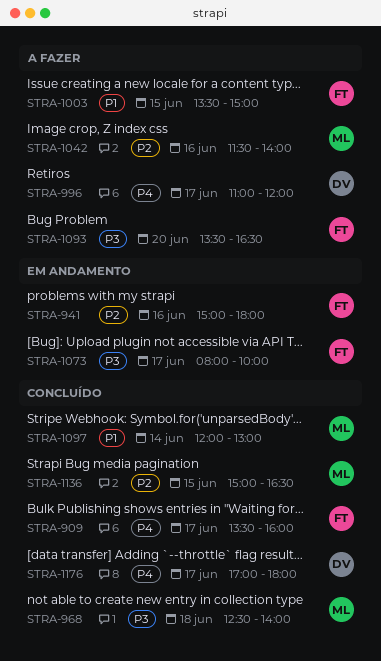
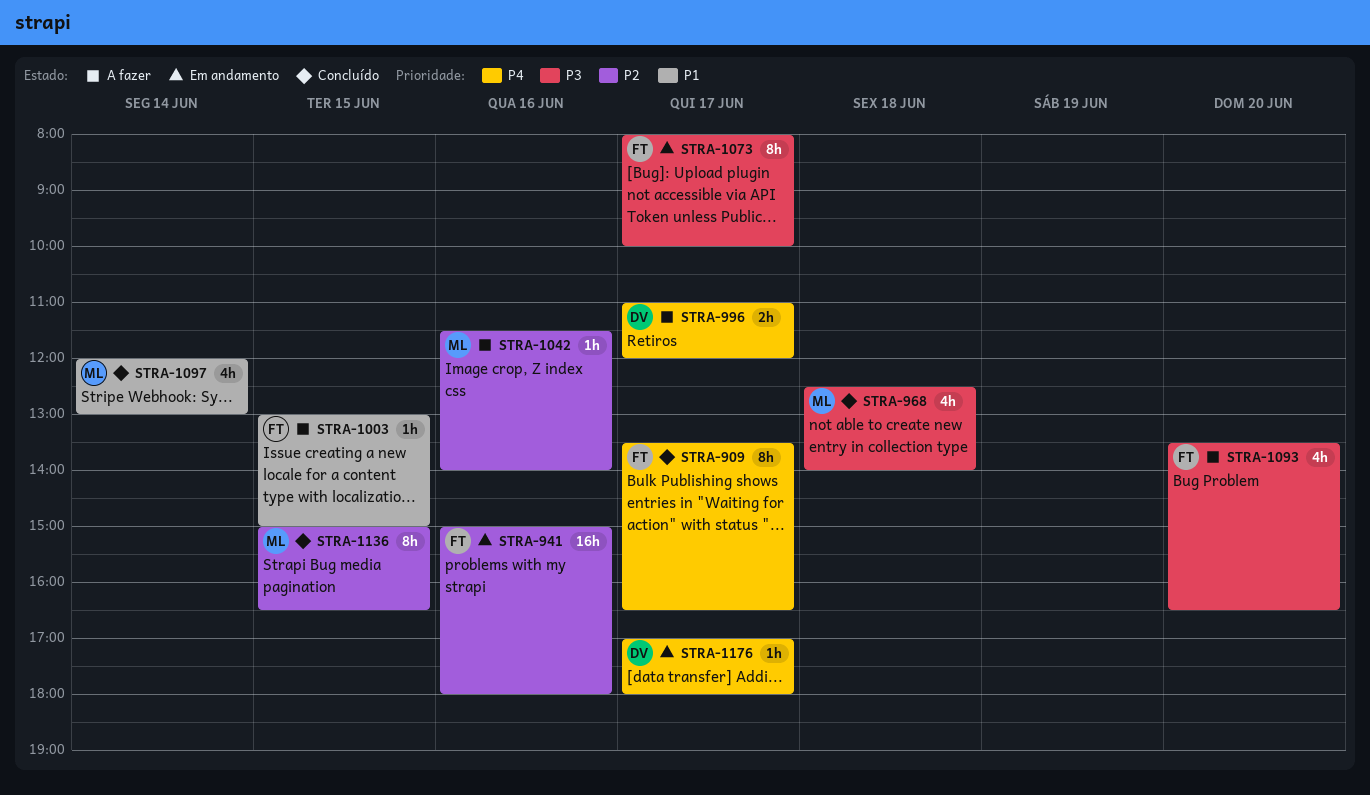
STRA-909, ends: 16:00 -> 16:30
STRA-1003, begins: 13:30 -> 13:00
STRA-1176, status: Concluído -> Em andamento

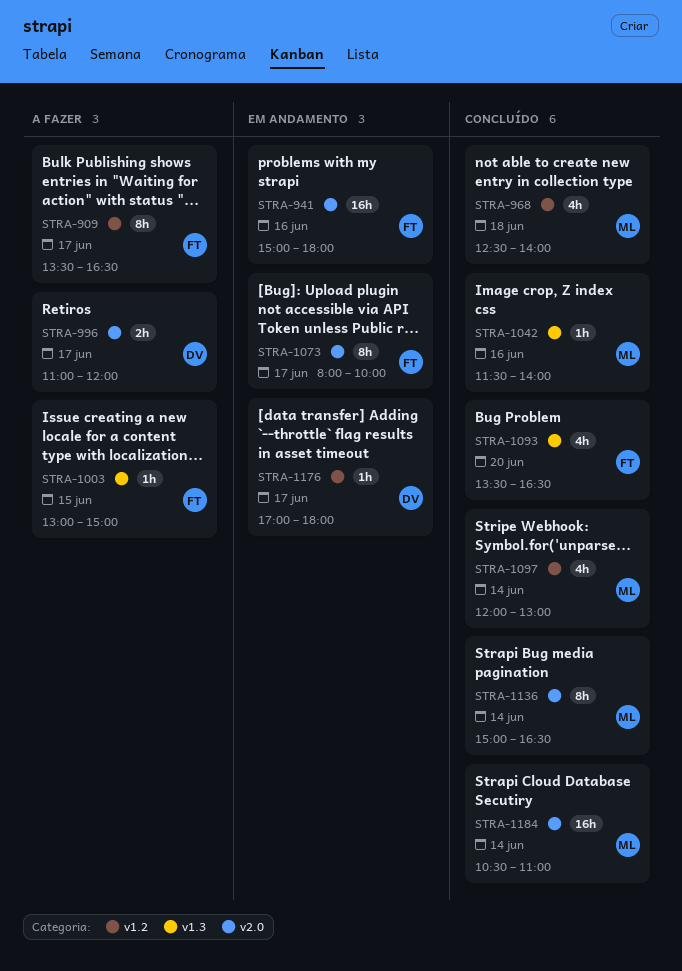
STRA-909, status: Concluído -> A fazer
STRA-1042, status: A fazer -> Concluído
STRA-1093, status: A fazer -> Concluído
STRA-1136, day: Jun 15 -> Jun 14
STRA-1184: none -> present

